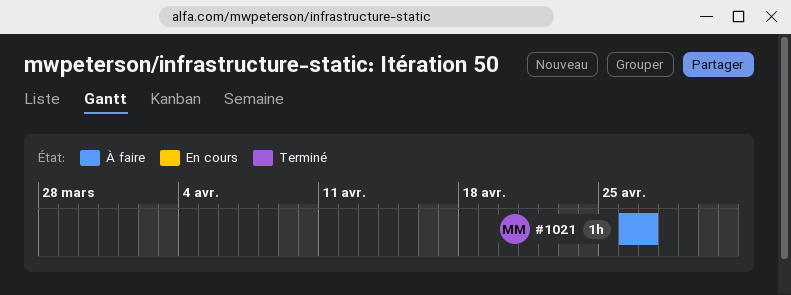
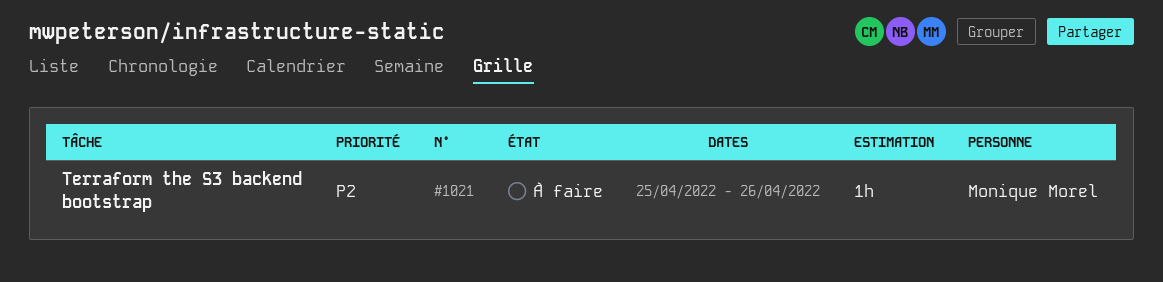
#1021, start: Apr 26 -> Apr 25
#1021, due: Apr 27 -> Apr 26

